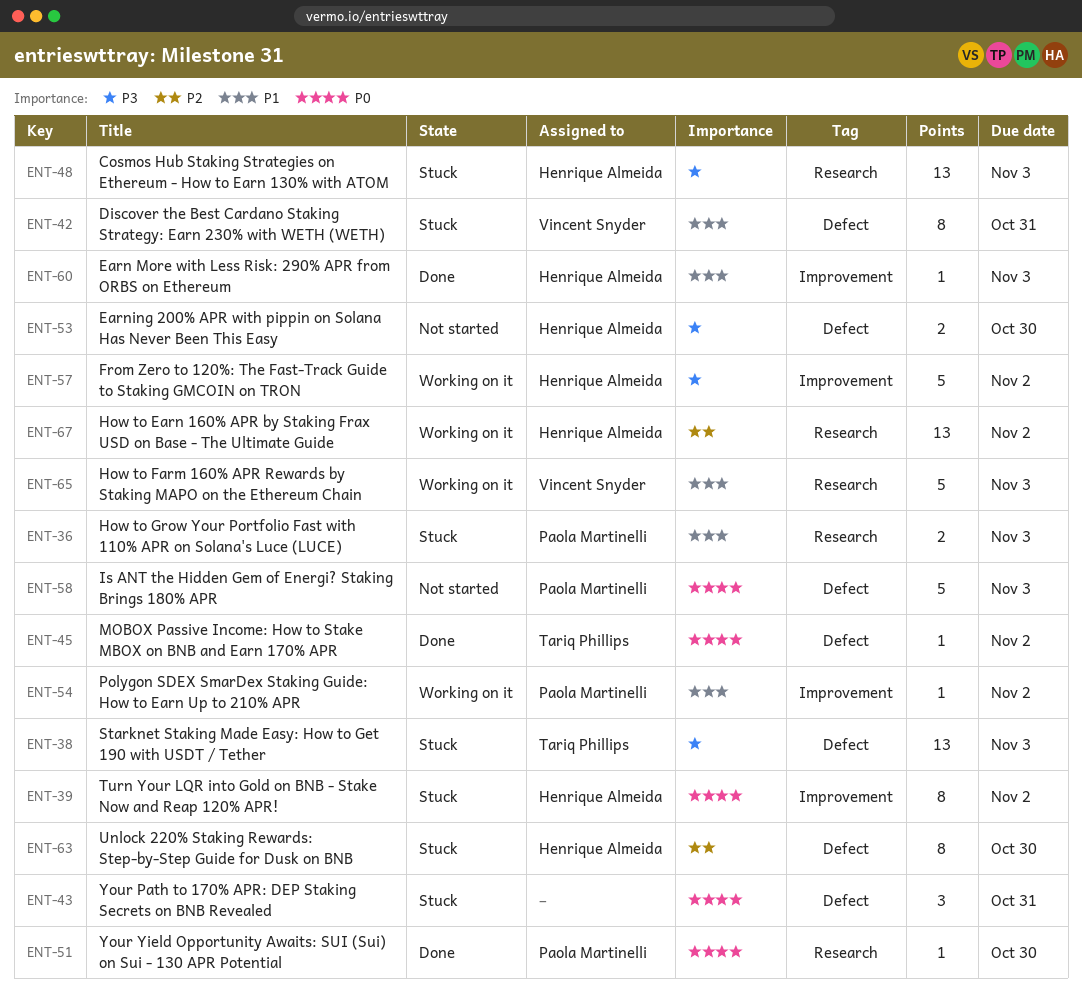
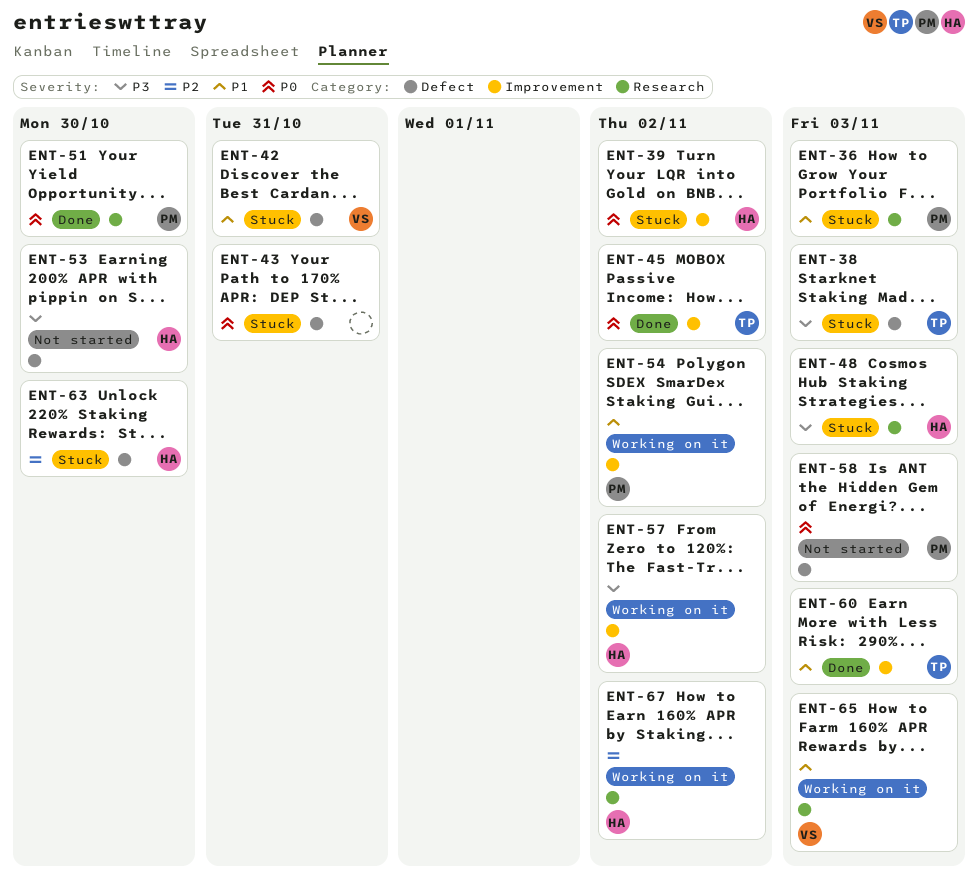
ENT-45, label: Defect -> Improvement
ENT-60, owner: Henrique Almeida -> Tariq Phillips

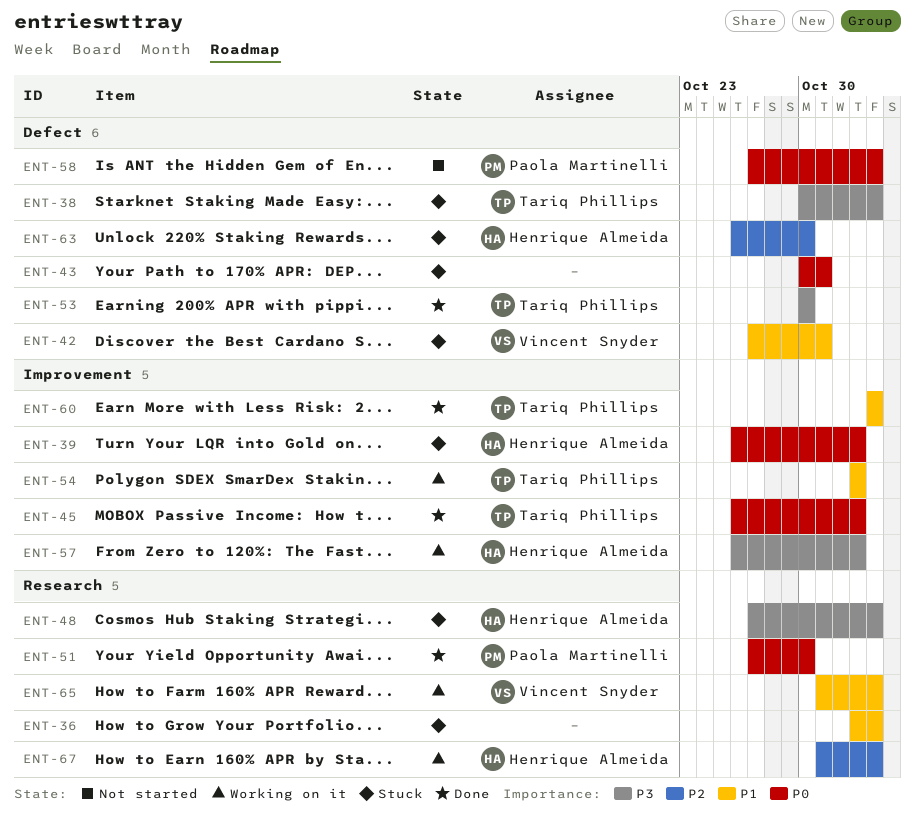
ENT-36, owner: Paola Martinelli -> none
ENT-53, status: Not started -> Done
ENT-53, owner: Henrique Almeida -> Tariq Phillips
ENT-54, owner: Paola Martinelli -> Tariq Phillips
ENT-67, due: Nov 2 -> Nov 3

